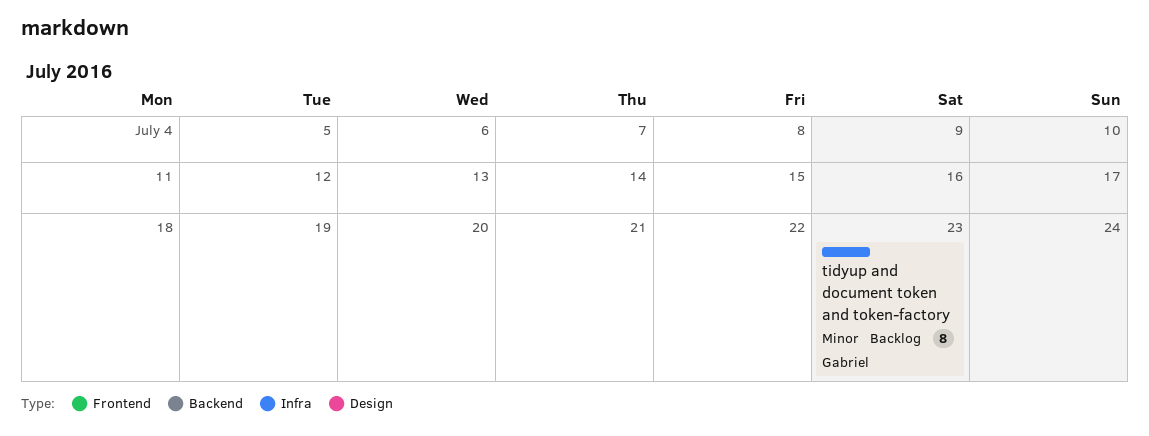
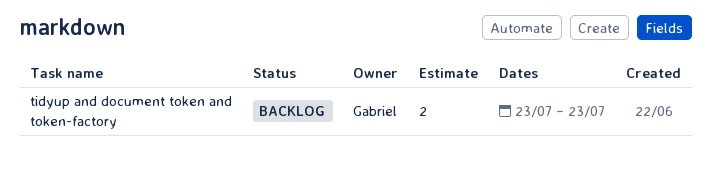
tidyup and document token and token-factory, estimate: 8 -> 2

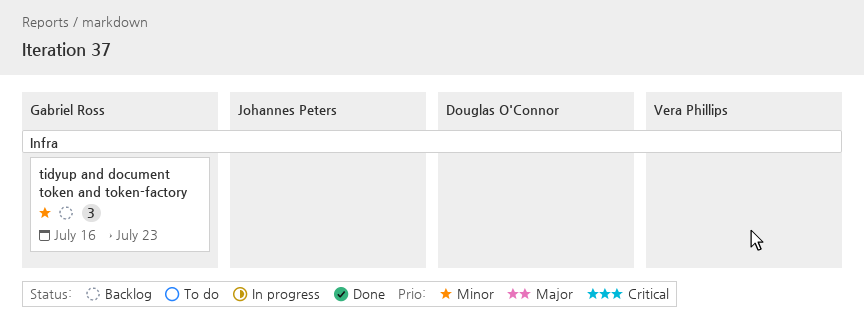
tidyup and document token and token-factory, estimate: 2 -> 3
tidyup and document token and token-factory, start: Jul 23 -> Jul 16

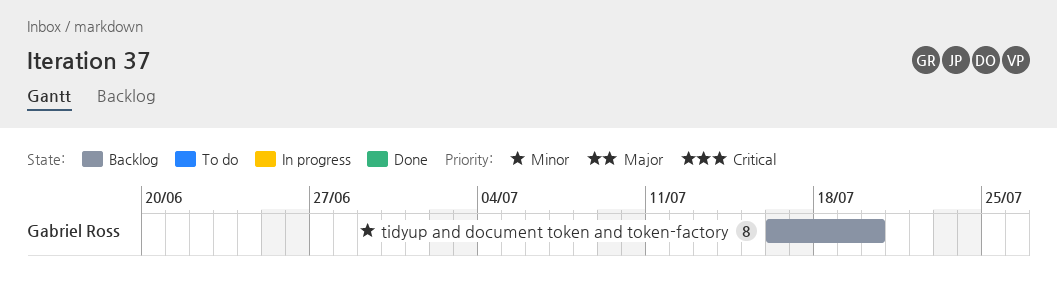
tidyup and document token and token-factory, estimate: 3 -> 8
tidyup and document token and token-factory, due: Jul 23 -> Jul 20

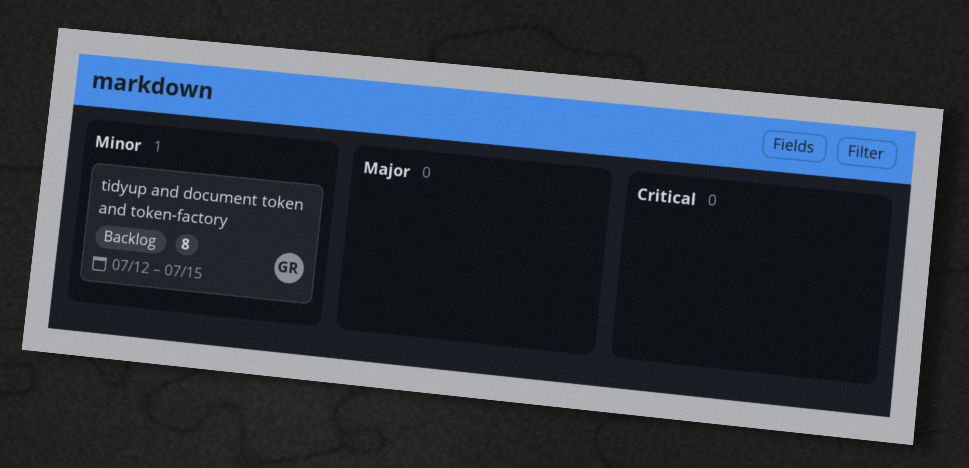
tidyup and document token and token-factory, start: Jul 16 -> Jul 12
tidyup and document token and token-factory, due: Jul 20 -> Jul 15

